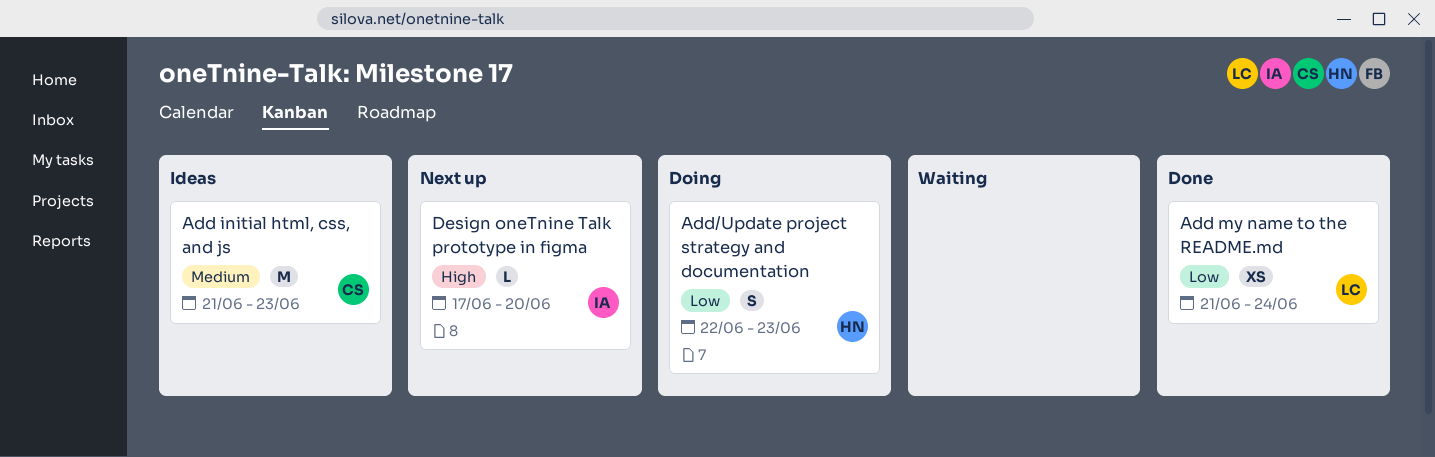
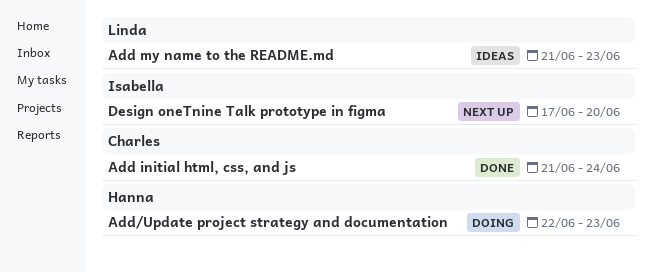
Add initial html, css, and js, status: Ideas -> Done
Add initial html, css, and js, due: Jun 23 -> Jun 24
Add my name to the README.md, status: Done -> Ideas
Add my name to the README.md, due: Jun 24 -> Jun 23

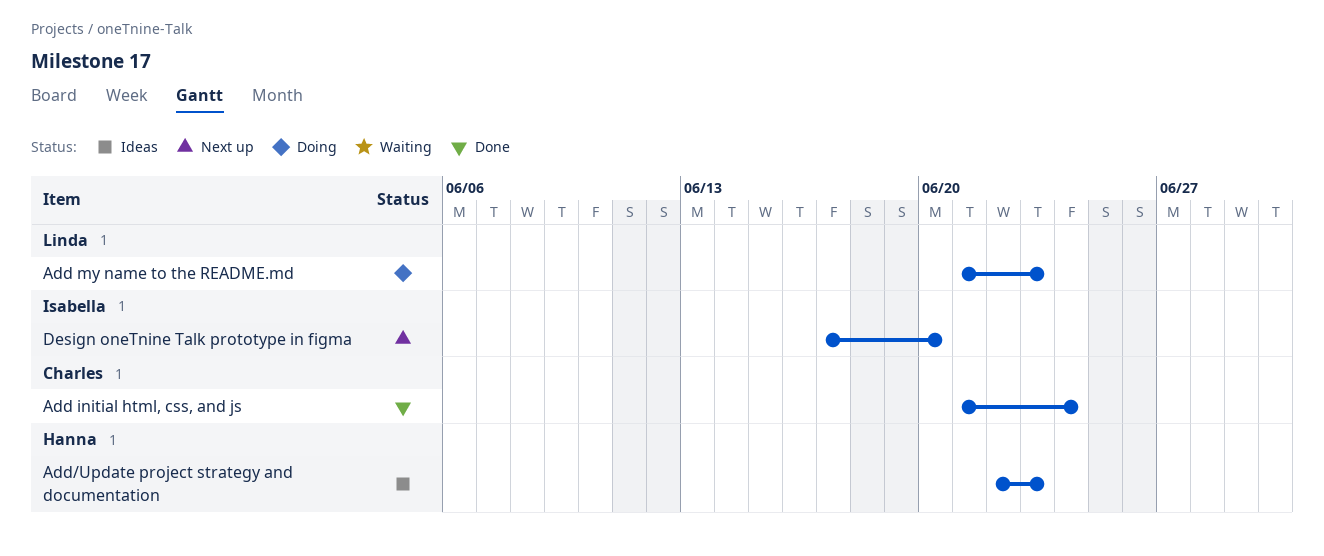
Add my name to the README.md, status: Ideas -> Doing
Add/Update project strategy and documentation, status: Doing -> Ideas

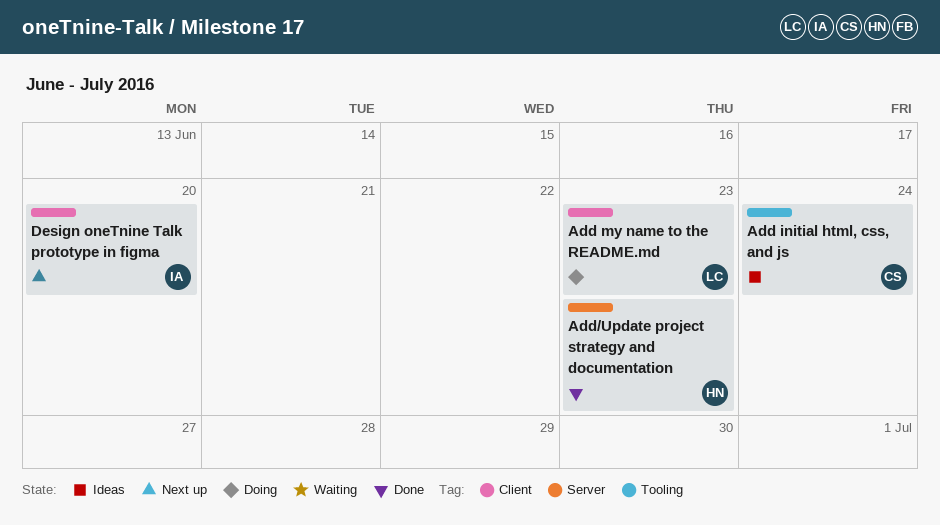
Add initial html, css, and js, status: Done -> Ideas
Add/Update project strategy and documentation, status: Ideas -> Done

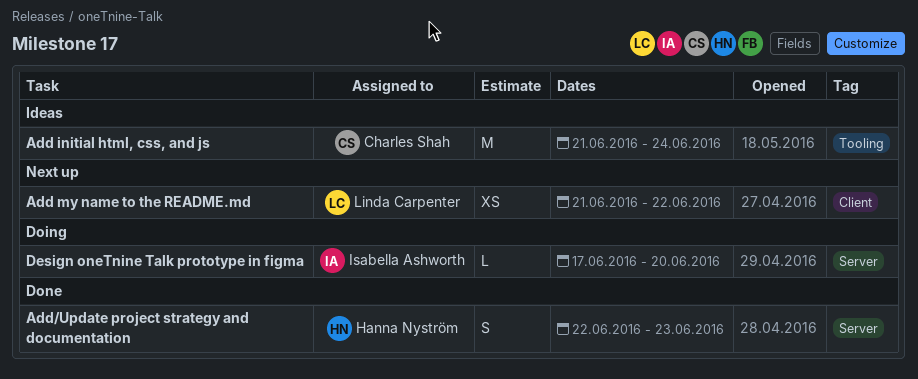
Add my name to the README.md, status: Doing -> Next up
Add my name to the README.md, due: Jun 23 -> Jun 22
Design oneTnine Talk prototype in figma, status: Next up -> Doing
Design oneTnine Talk prototype in figma, label: Client -> Server

